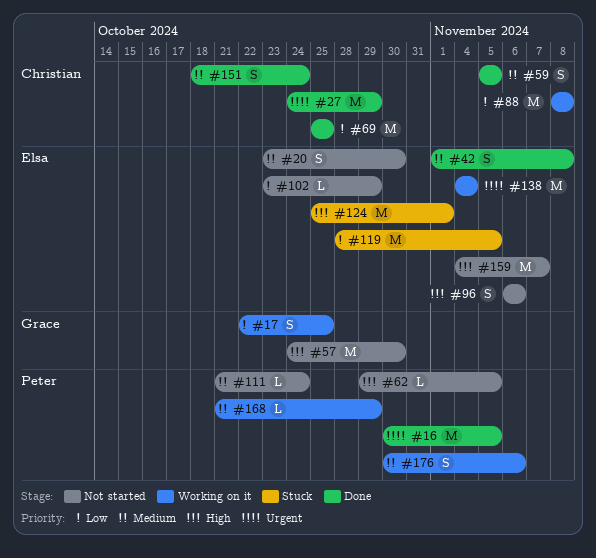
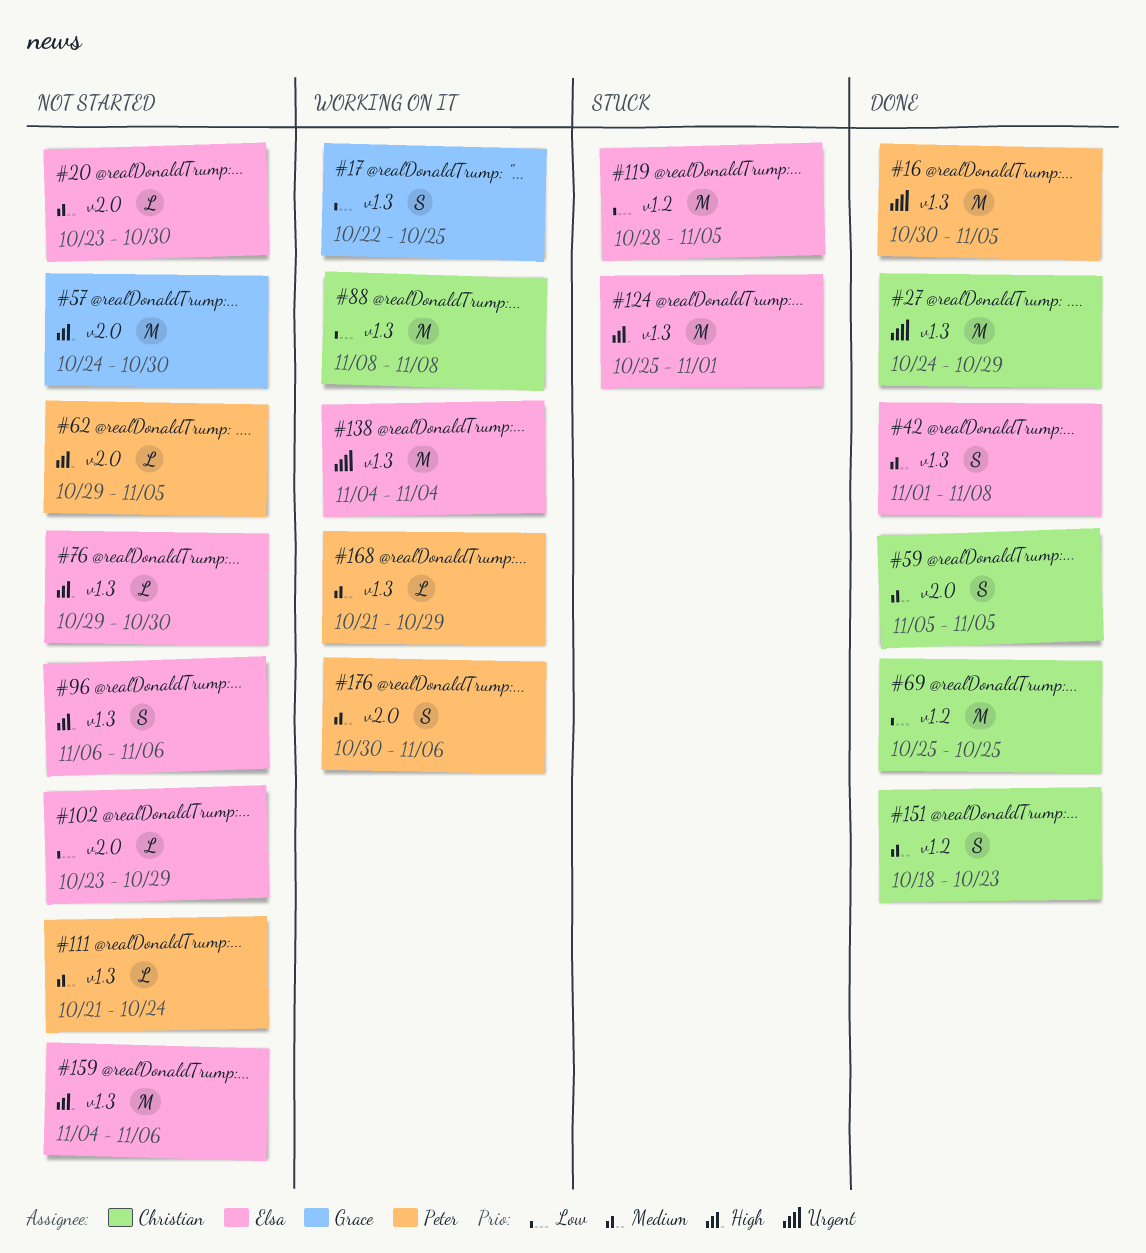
#20, estimate: S -> L
#76: none -> present
#151, due: Oct 24 -> Oct 23
#159, due: Nov 7 -> Nov 6

